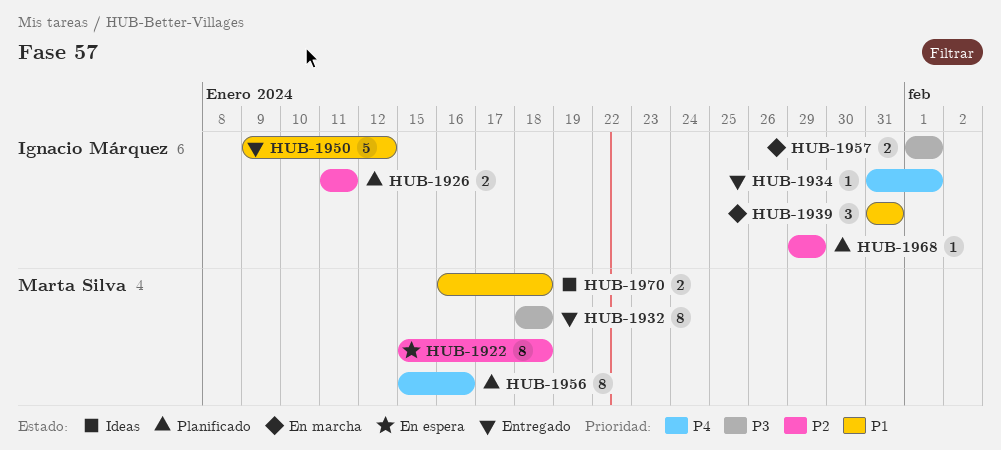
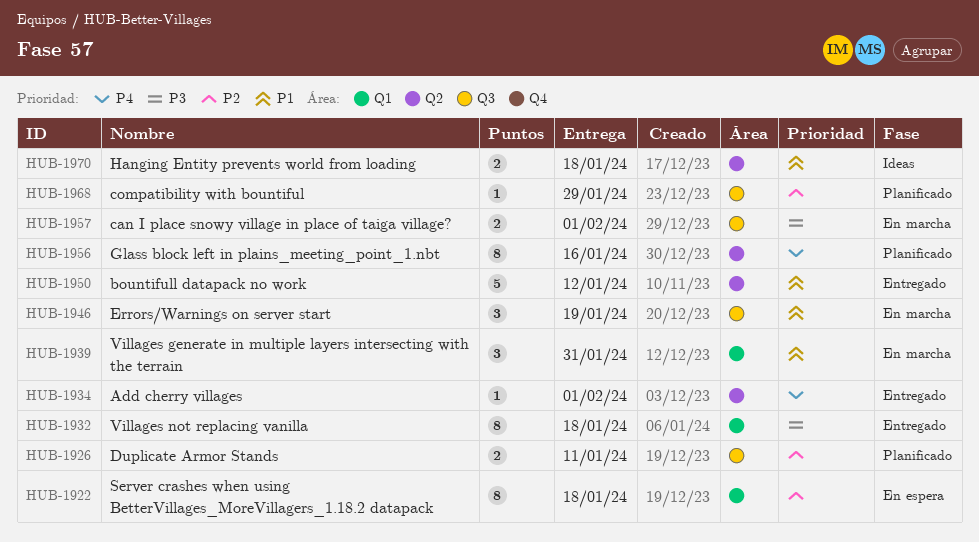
HUB-1946: none -> present

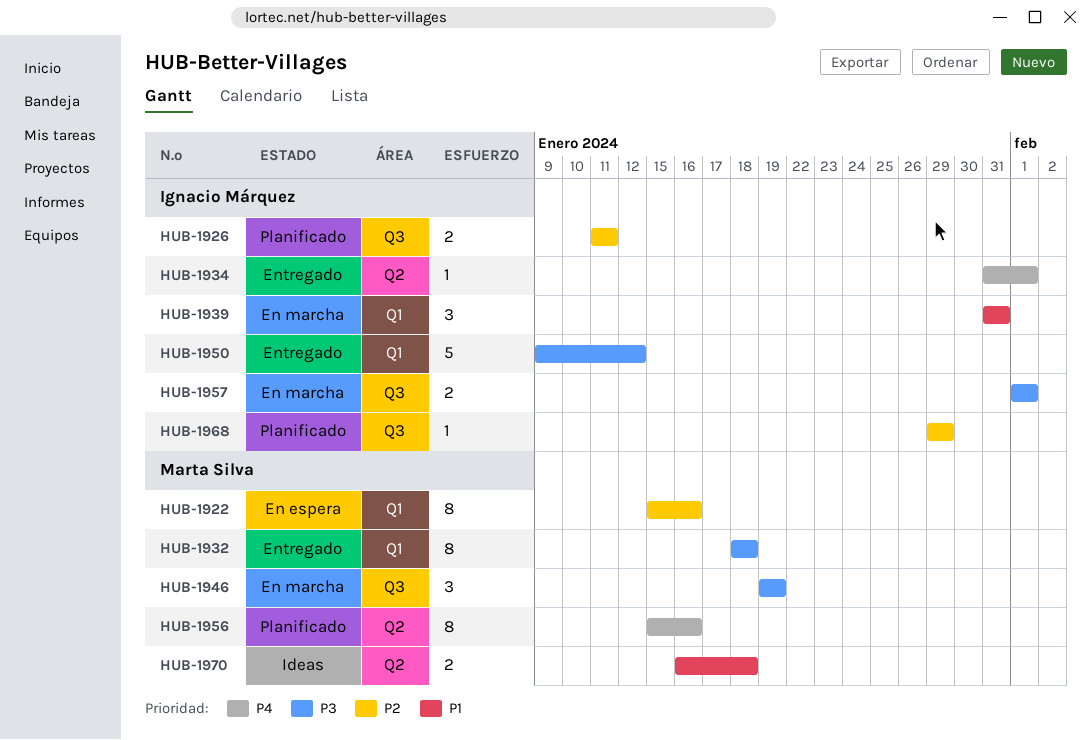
HUB-1922, due: Jan 18 -> Jan 16
HUB-1946, priority: P1 -> P3
HUB-1950, priority: P1 -> P3
HUB-1950, label: Q2 -> Q1

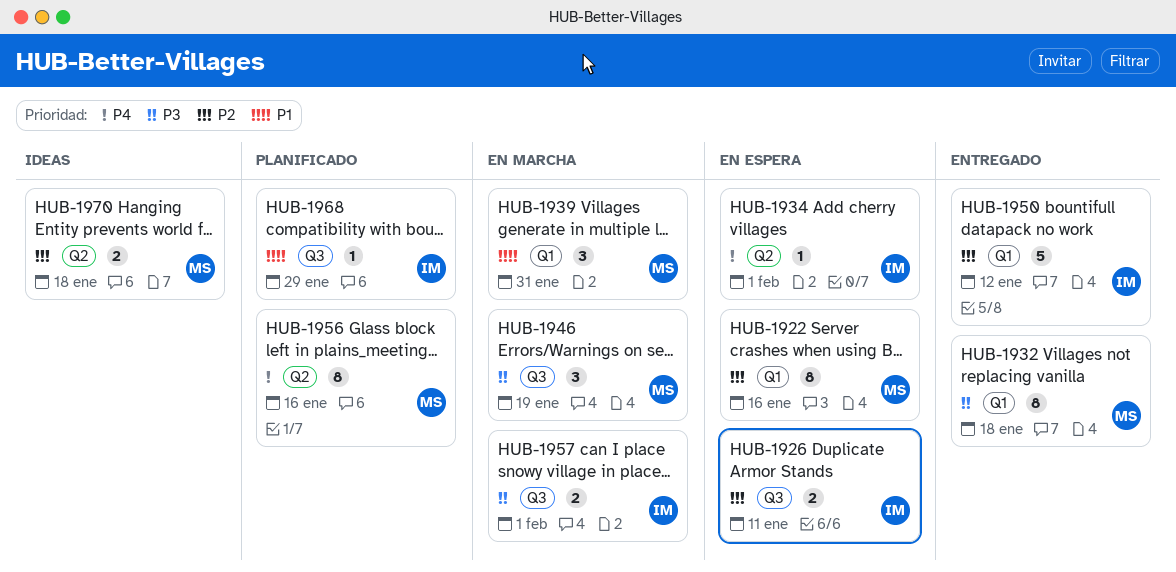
HUB-1926, status: Planificado -> En espera
HUB-1934, status: Entregado -> En espera
HUB-1939, owner: Ignacio Márquez -> Marta Silva
HUB-1950, priority: P3 -> P2
HUB-1968, priority: P2 -> P1
HUB-1970, priority: P1 -> P2

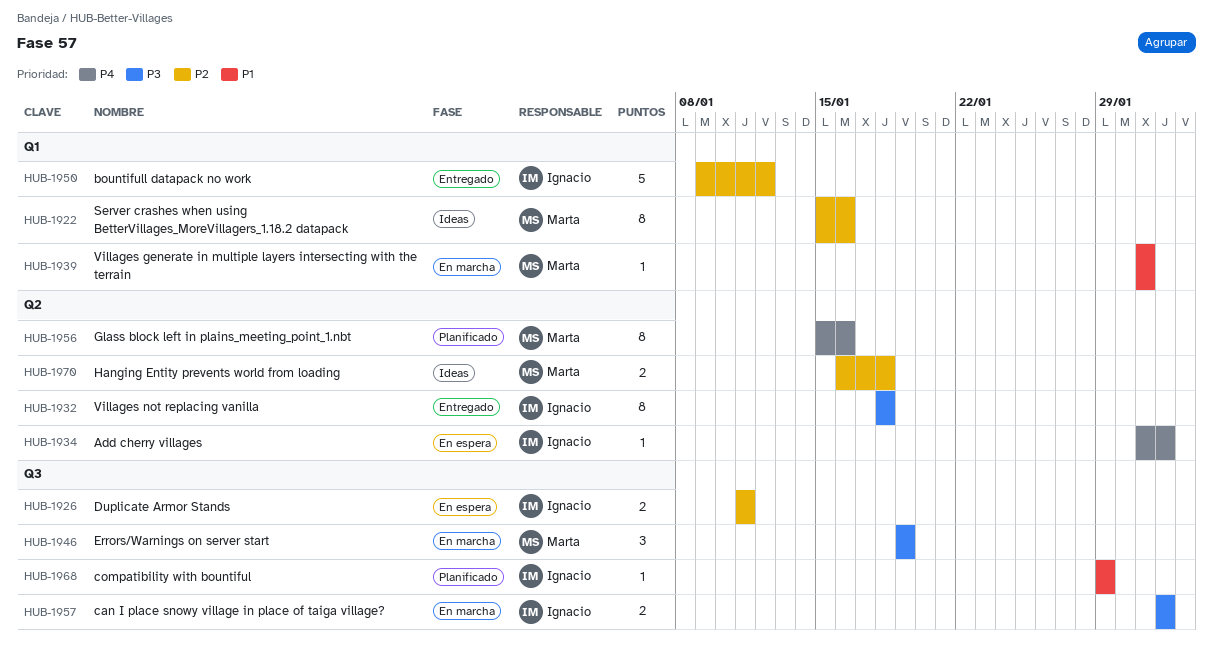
HUB-1922, status: En espera -> Ideas
HUB-1932, owner: Marta -> Ignacio
HUB-1932, label: Q1 -> Q2
HUB-1939, estimate: 3 -> 1

